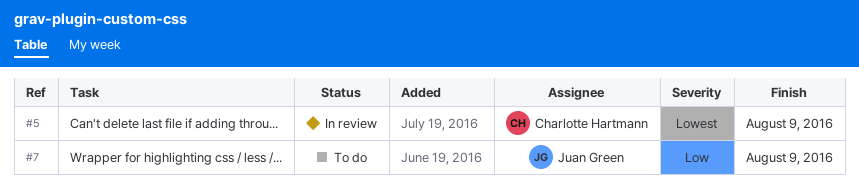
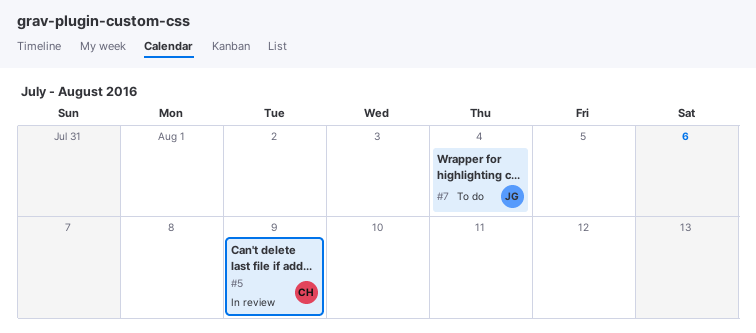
#7, due: Aug 9 -> Aug 4

